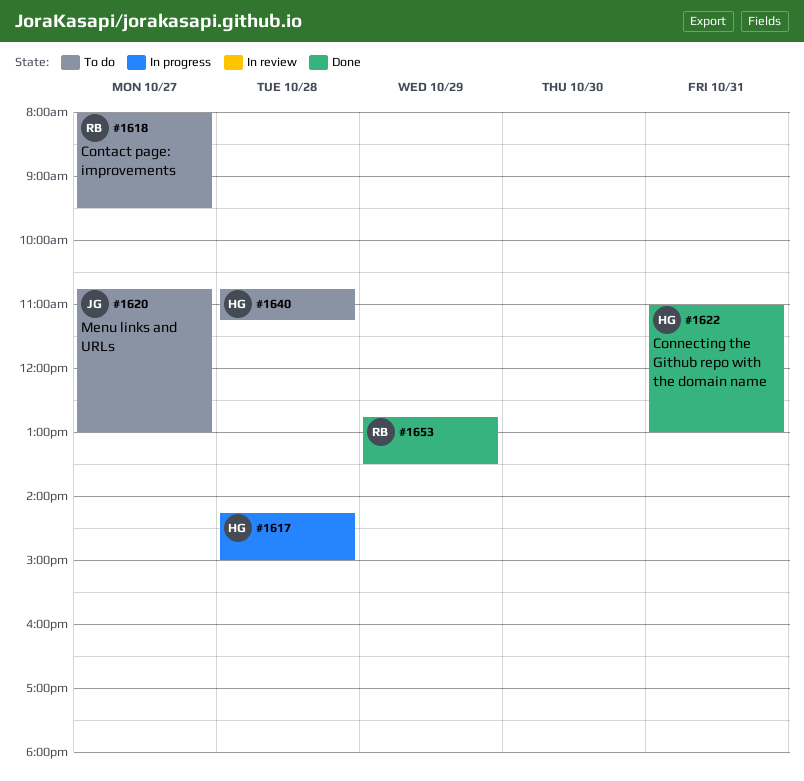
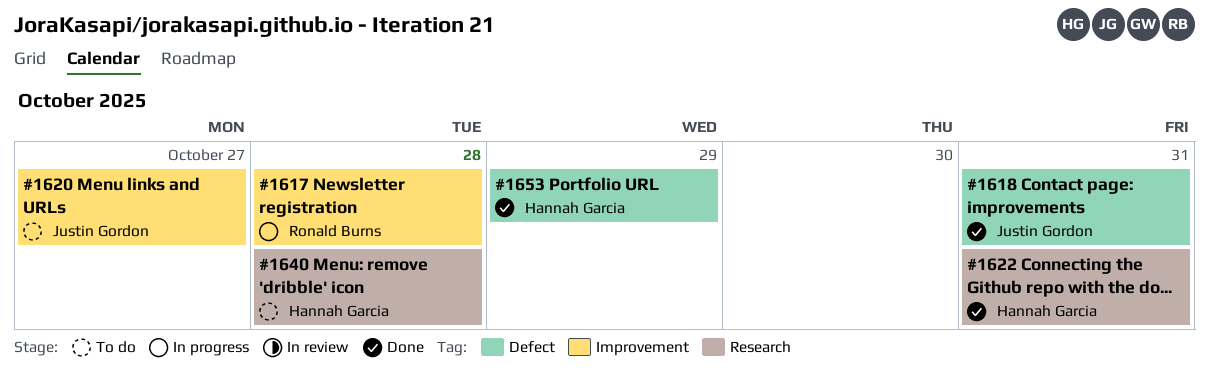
#1617, owner: Hannah Garcia -> Ronald Burns
#1618, status: To do -> Done
#1618, owner: Ronald Burns -> Justin Gordon
#1618, day: Oct 27 -> Oct 31
#1653, owner: Ronald Burns -> Hannah Garcia

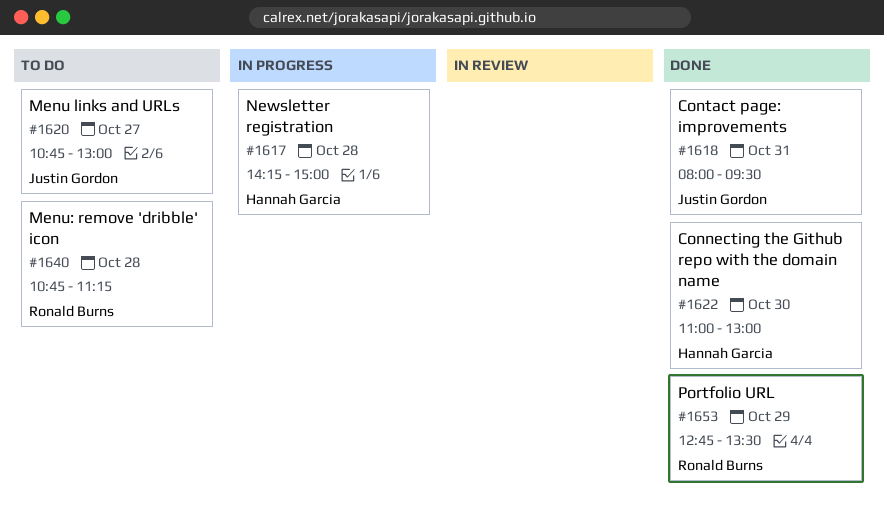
#1617, owner: Ronald Burns -> Hannah Garcia
#1622, day: Oct 31 -> Oct 30
#1640, owner: Hannah Garcia -> Ronald Burns
#1653, owner: Hannah Garcia -> Ronald Burns

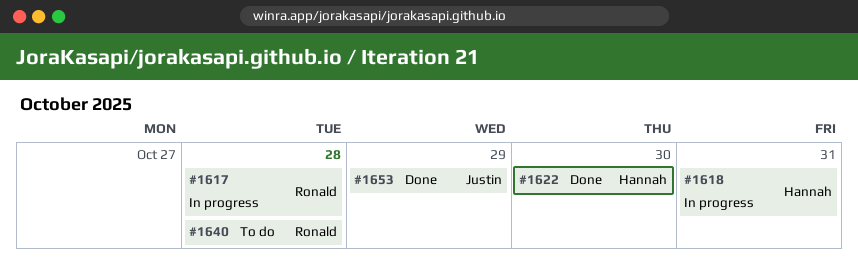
#1617, owner: Hannah Garcia -> Ronald Burns
#1618, status: Done -> In progress
#1618, owner: Justin Gordon -> Hannah Garcia
#1620: present -> none
#1653, owner: Ronald Burns -> Justin Gordon

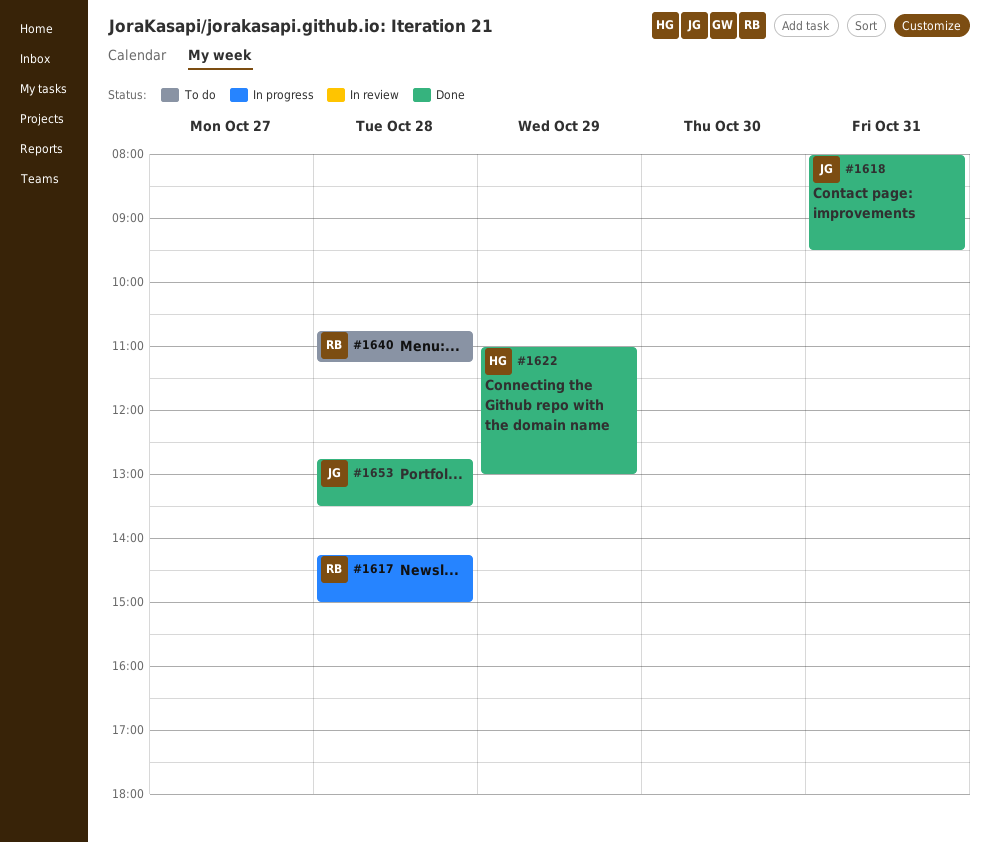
#1618, status: In progress -> Done
#1618, owner: Hannah -> Justin
#1622, day: Oct 30 -> Oct 29
#1653, day: Oct 29 -> Oct 28

